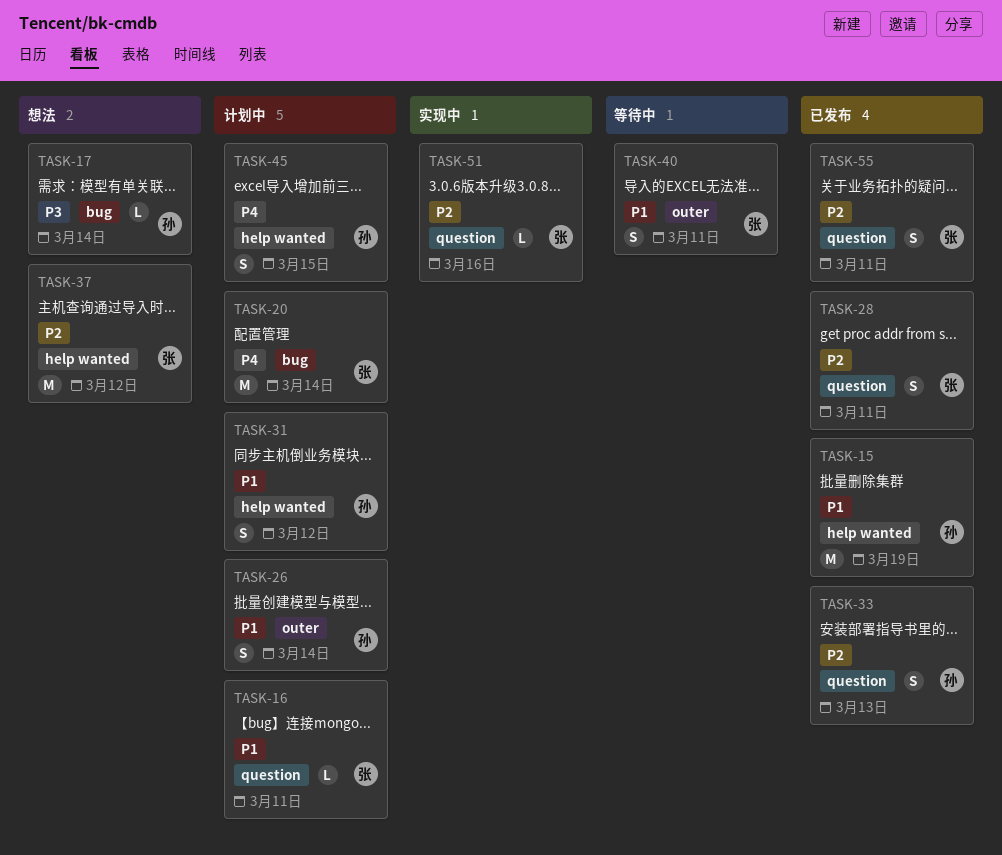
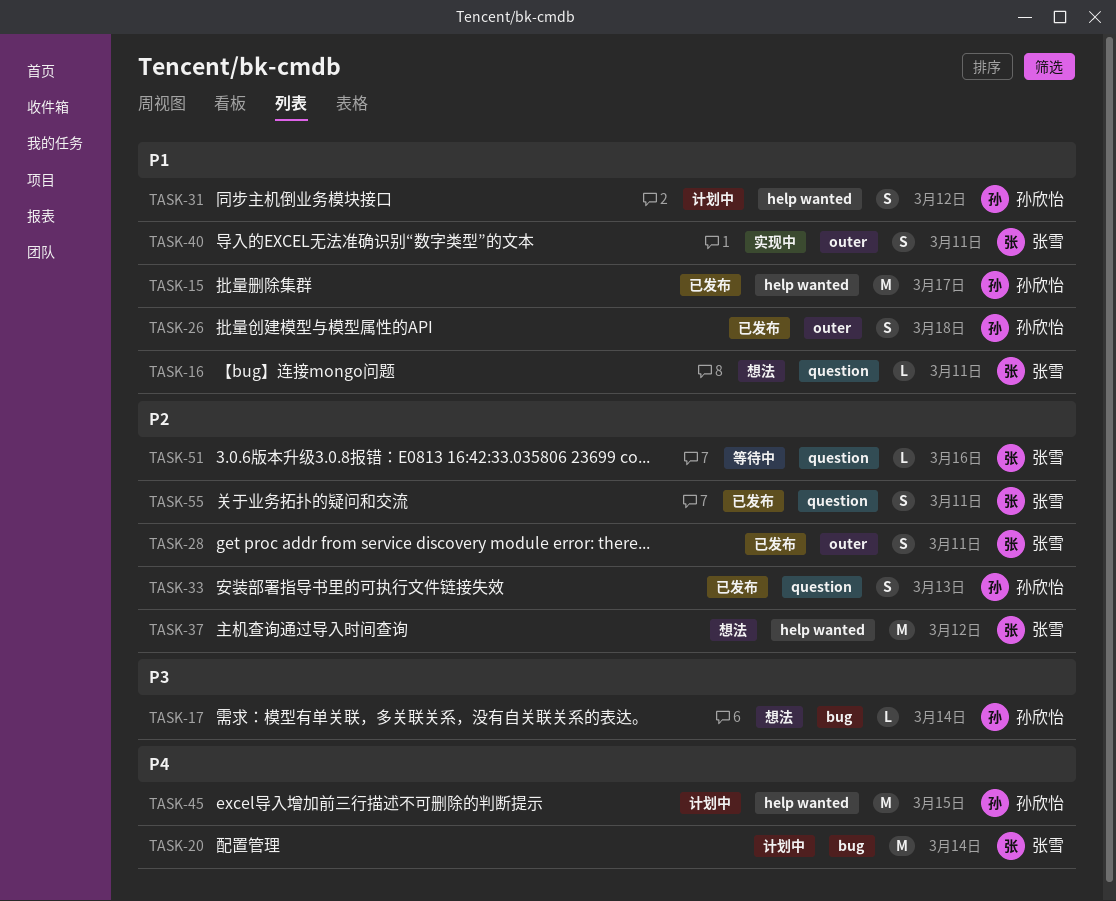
TASK-15, due: Mar 19 -> Mar 17
TASK-16, status: 计划中 -> 想法
TASK-26, status: 计划中 -> 已发布
TASK-26, due: Mar 14 -> Mar 18
TASK-28, label: question -> outer
TASK-40, status: 等待中 -> 实现中
TASK-45, estimate: S -> M
TASK-51, status: 实现中 -> 等待中

